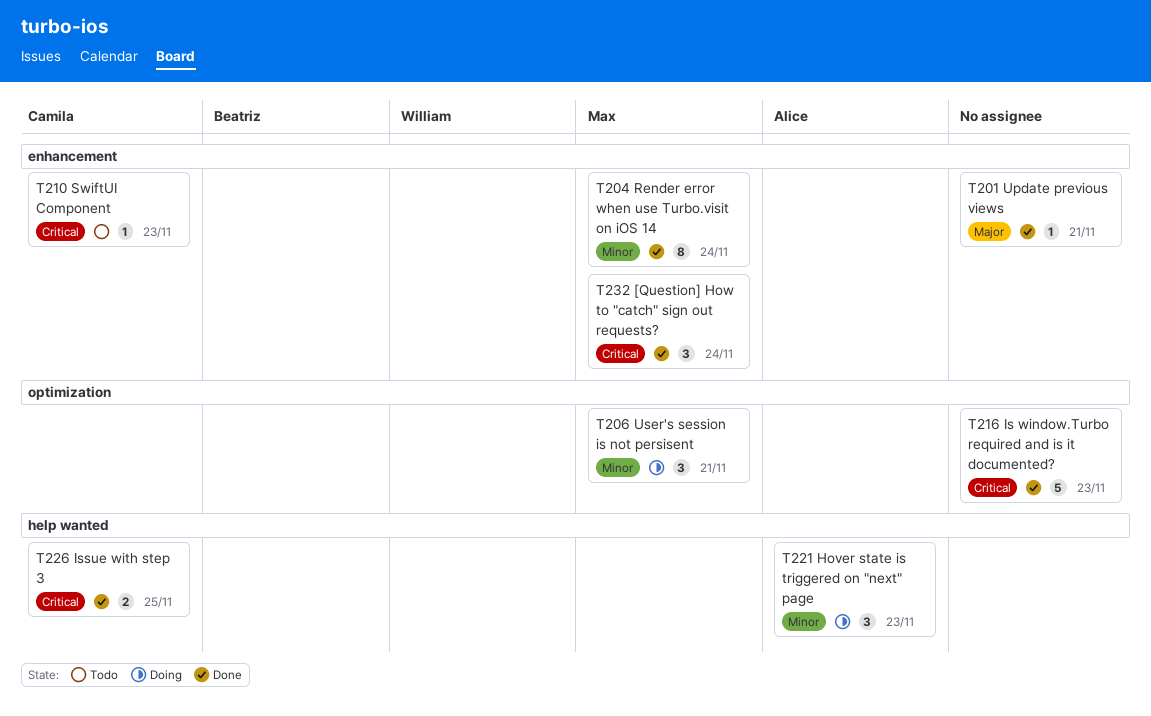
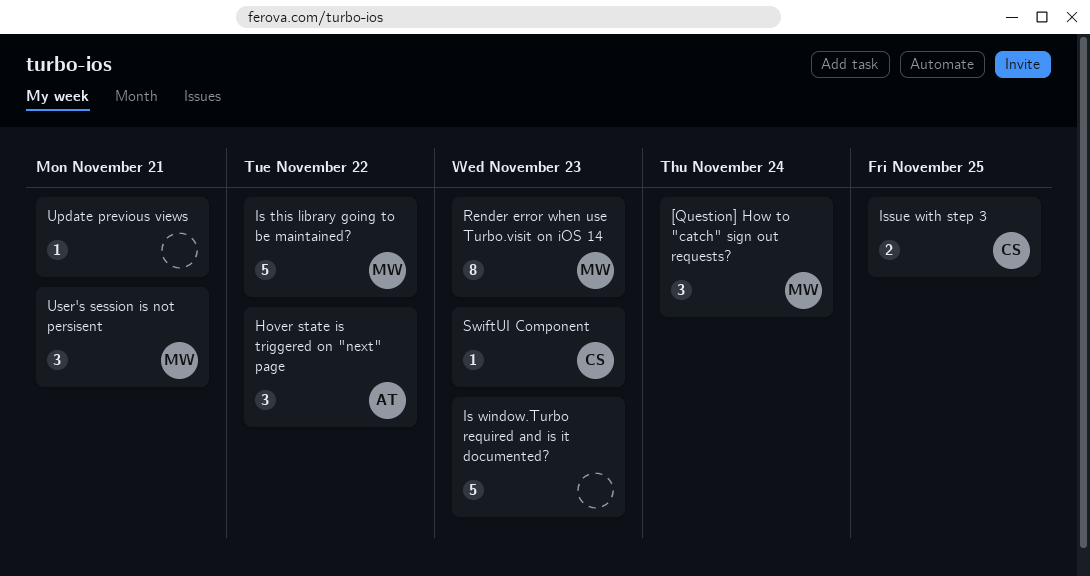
Hover state is triggered on "next" page, due: Nov 23 -> Nov 22
Is this library going to be maintained?: none -> present
Render error when use Turbo.visit on iOS 14, due: Nov 24 -> Nov 23

